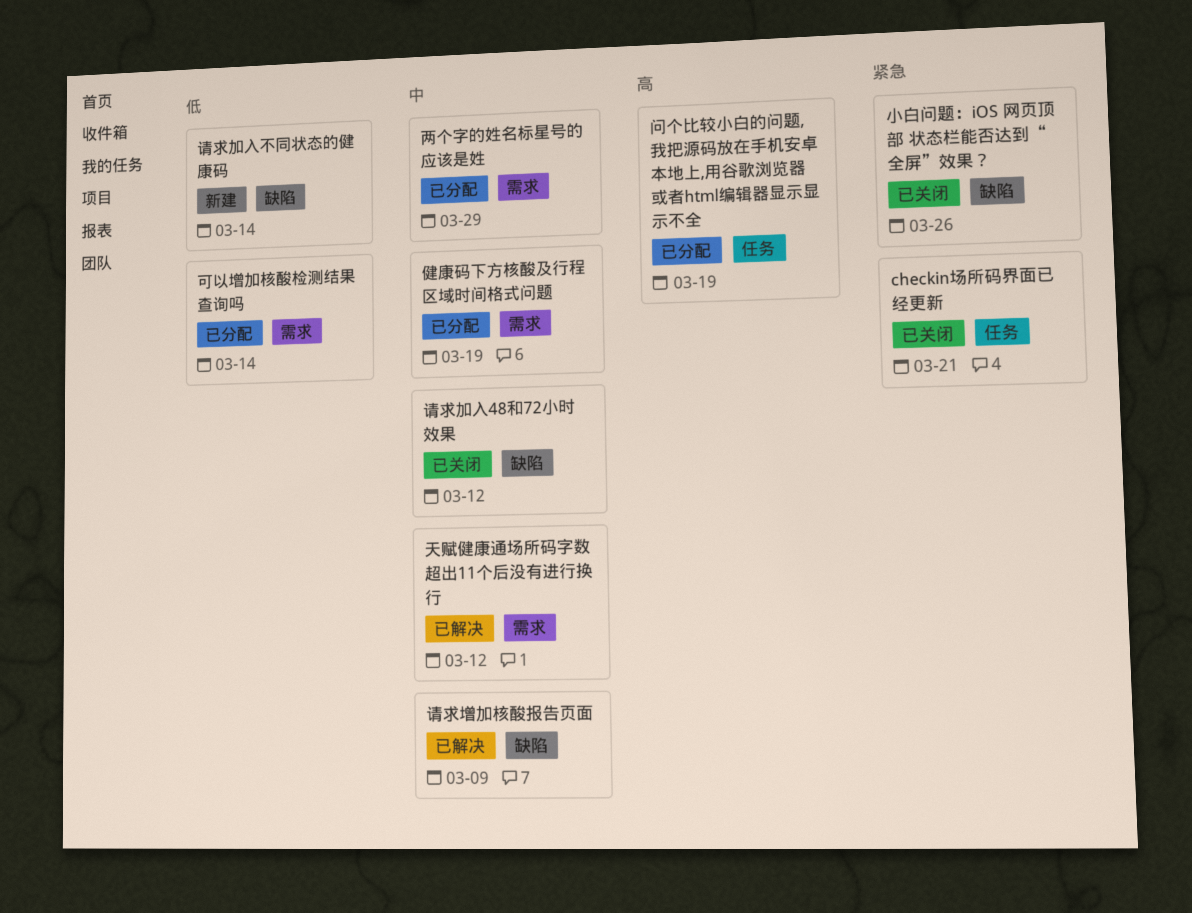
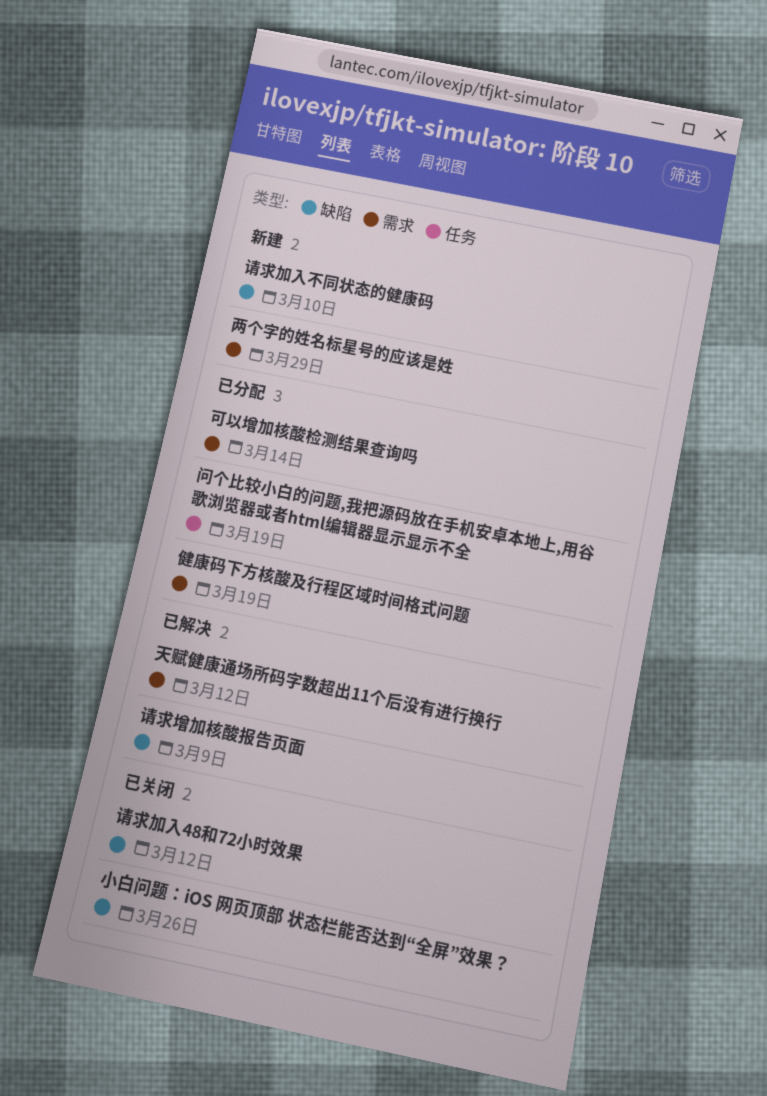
checkin场所码界面已经更新: present -> none
两个字的姓名标星号的应该是姓, status: 已分配 -> 新建
请求加入不同状态的健康码, due: Mar 14 -> Mar 10

